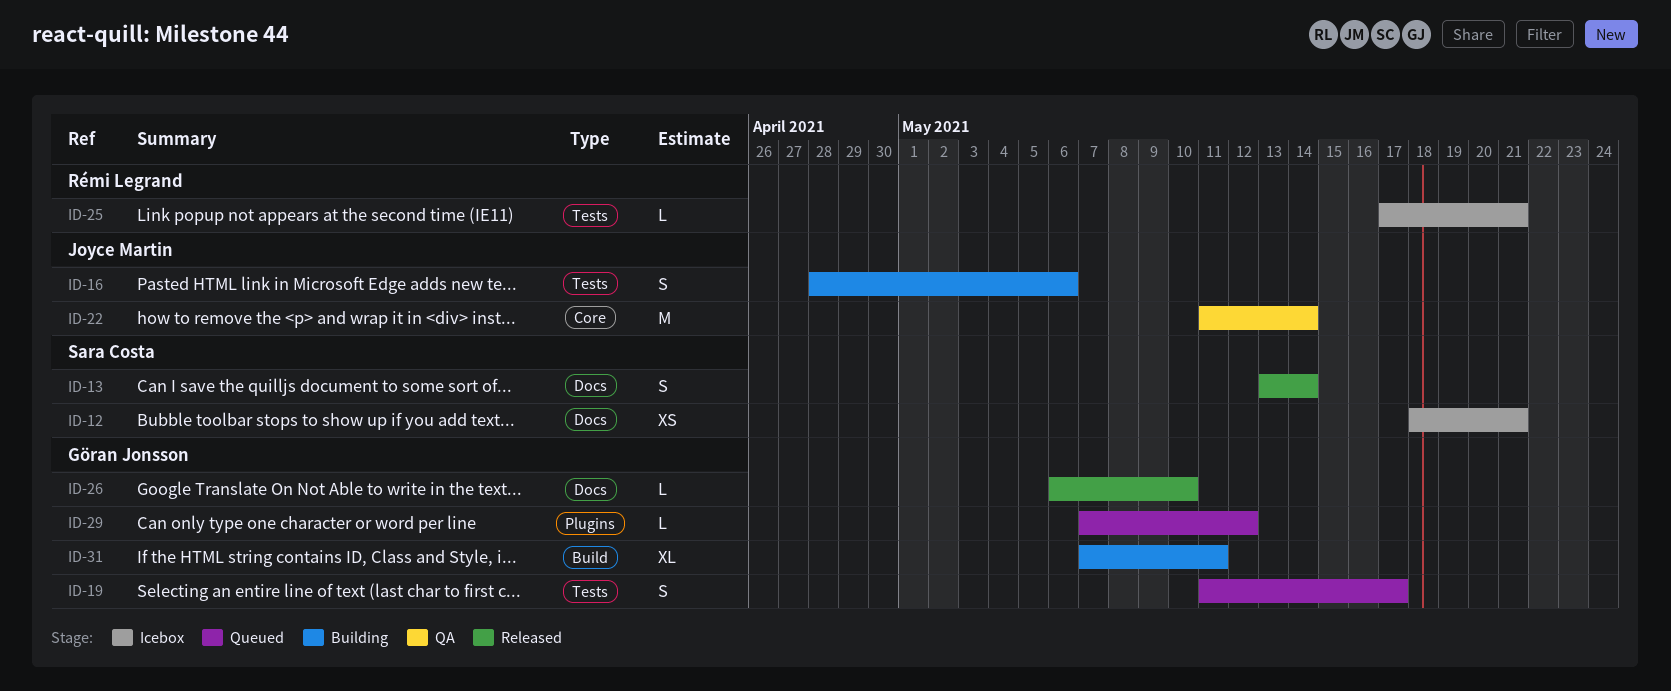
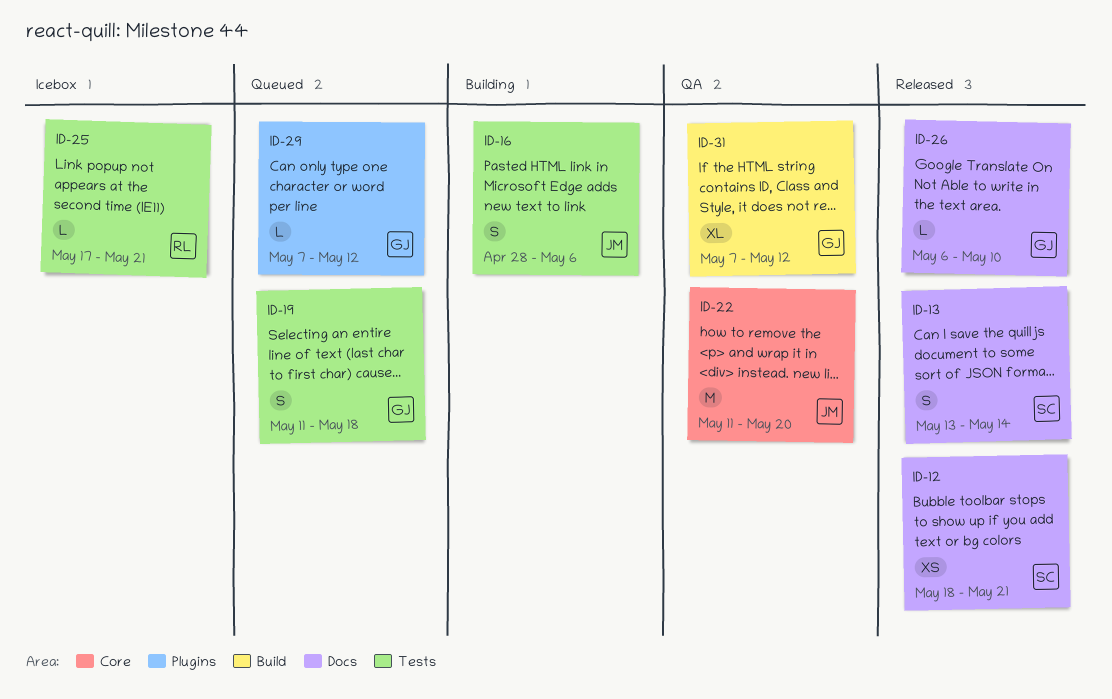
ID-12, status: Icebox -> Released
ID-19, due: May 17 -> May 18
ID-22, due: May 14 -> May 20
ID-31, status: Building -> QA
ID-31, due: May 11 -> May 12

